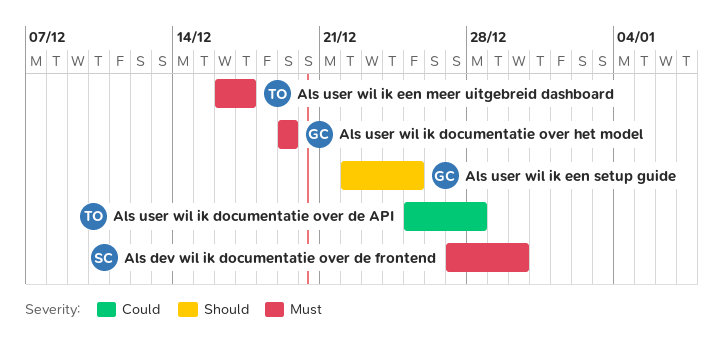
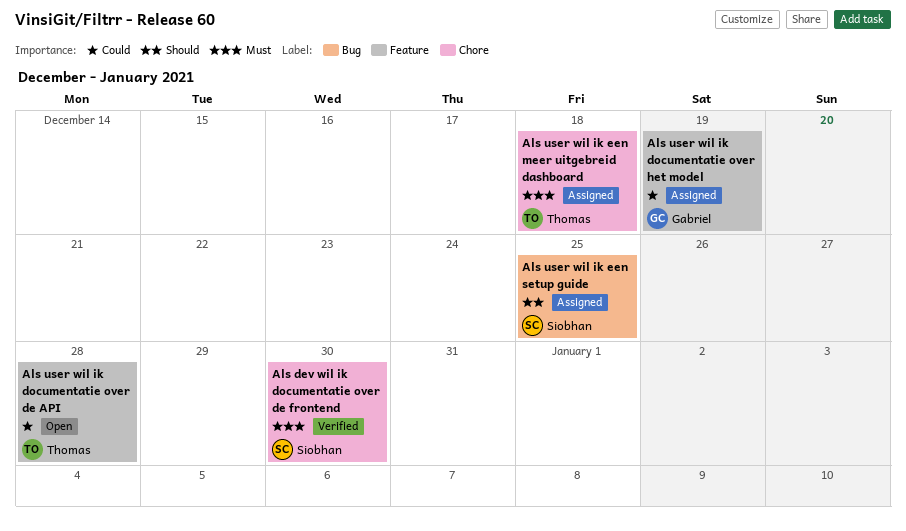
Als user wil ik documentatie over het model, priority: Must -> Could
Als user wil ik een meer uitgebreid dashboard, due: Dec 17 -> Dec 18
Als user wil ik een setup guide, owner: Gabriel -> Siobhan

